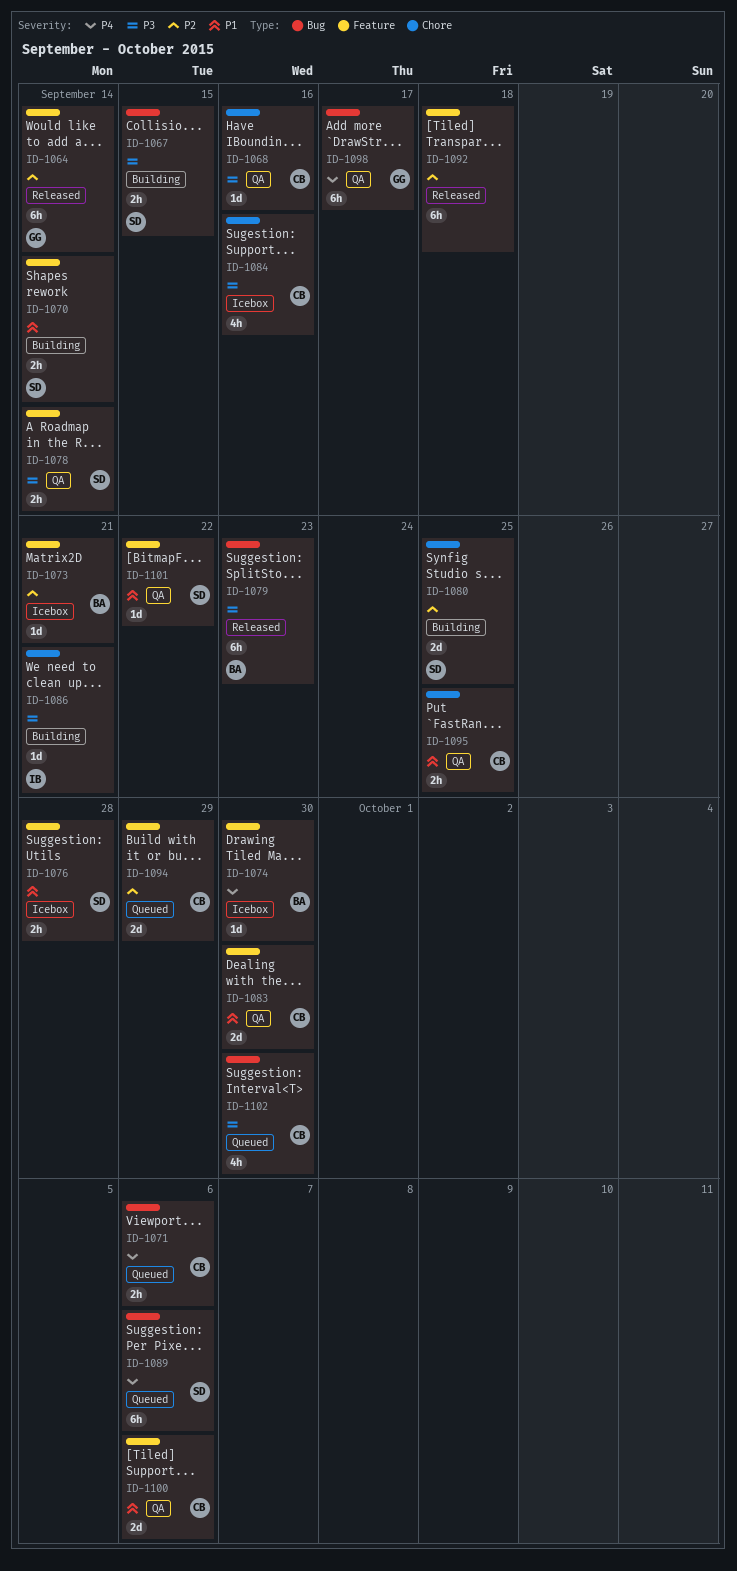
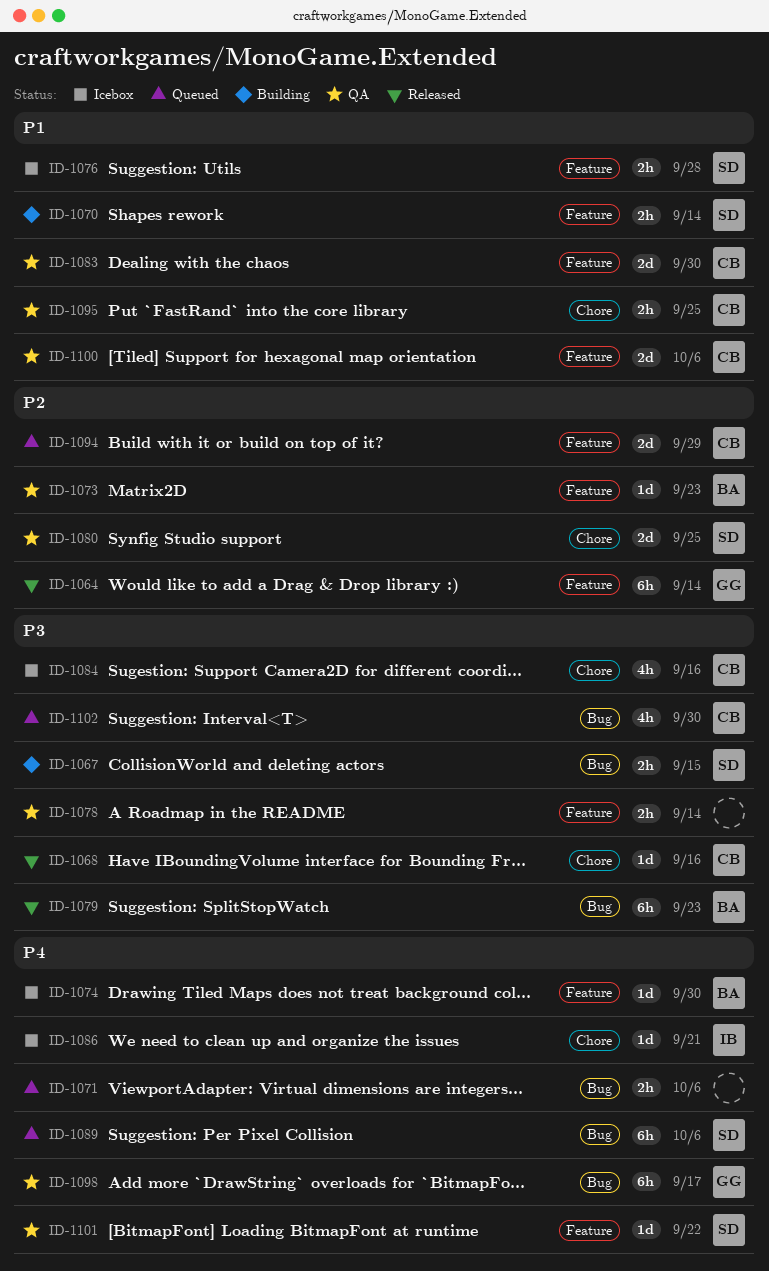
ID-1068, status: QA -> Released
ID-1071, owner: CB -> none
ID-1073, status: Icebox -> QA
ID-1073, due: Sep 21 -> Sep 23
ID-1078, owner: SD -> none
ID-1080, status: Building -> QA
ID-1086, status: Building -> Icebox
ID-1086, priority: P3 -> P4
ID-1092: present -> none
ID-1101, priority: P1 -> P4

